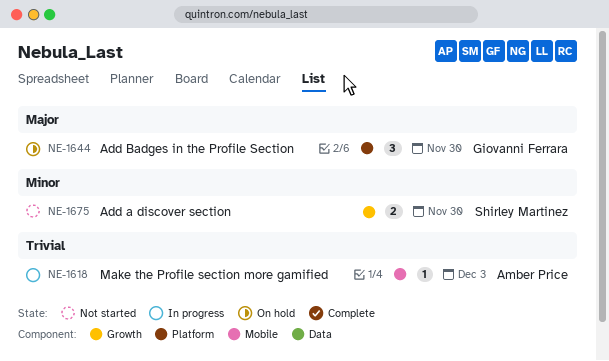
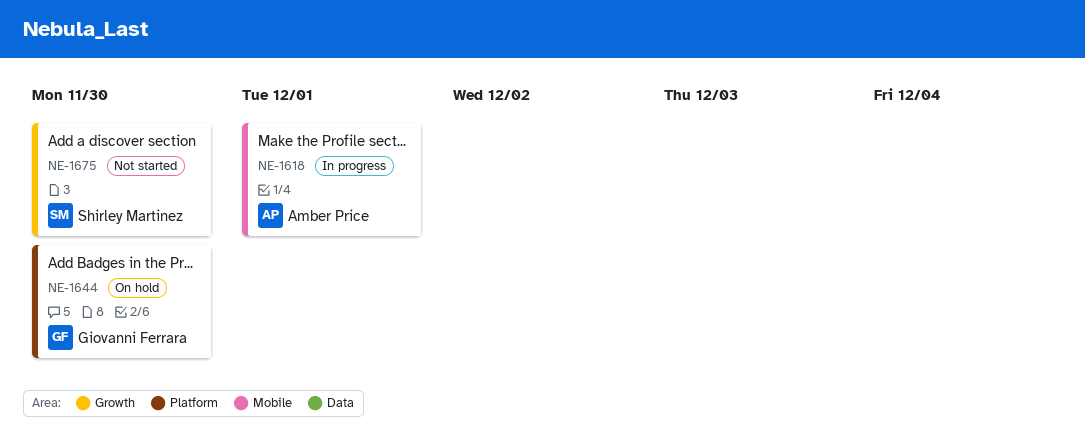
NE-1618, due: Dec 3 -> Dec 1

